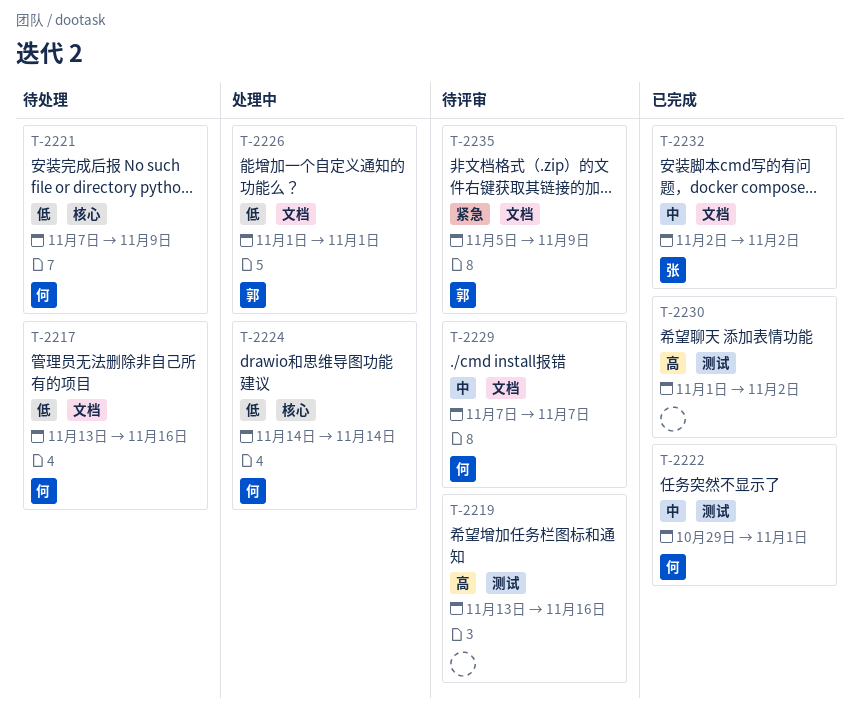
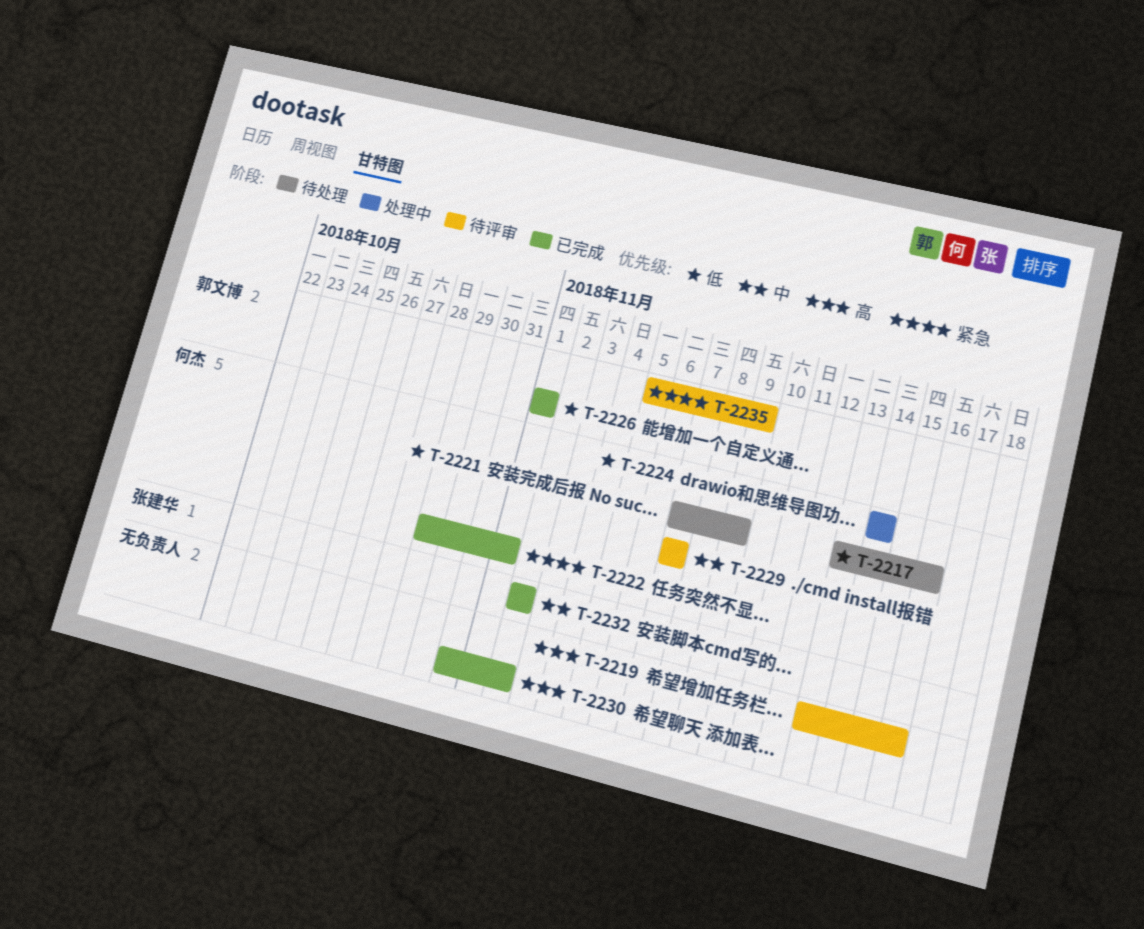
T-2222, priority: 中 -> 紧急
T-2226, status: 处理中 -> 已完成
T-2230, start: Nov 1 -> Oct 31

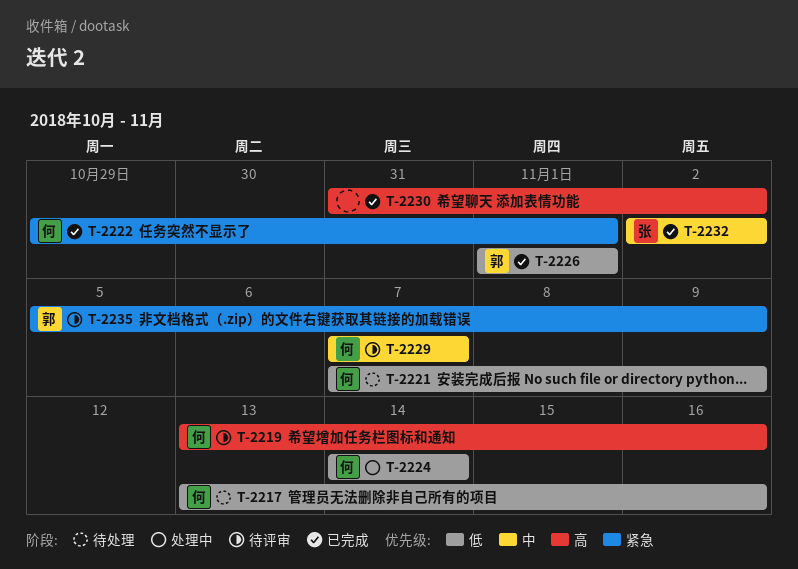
T-2219, owner: none -> 何杰

